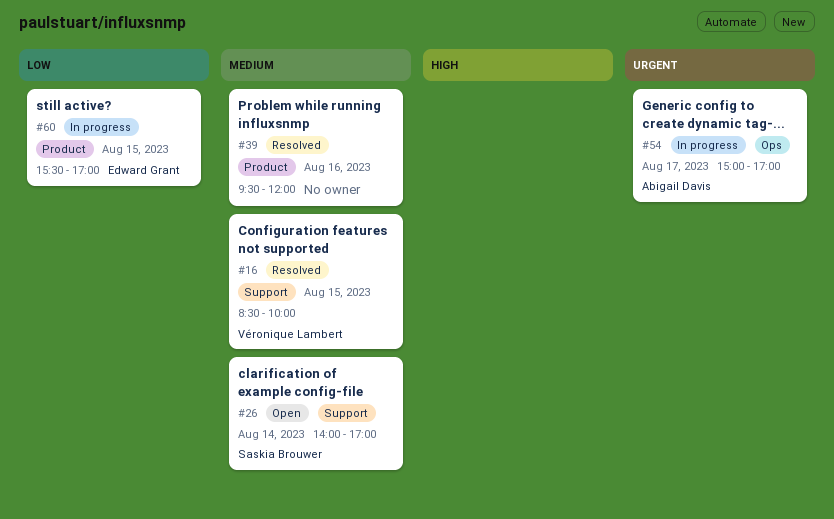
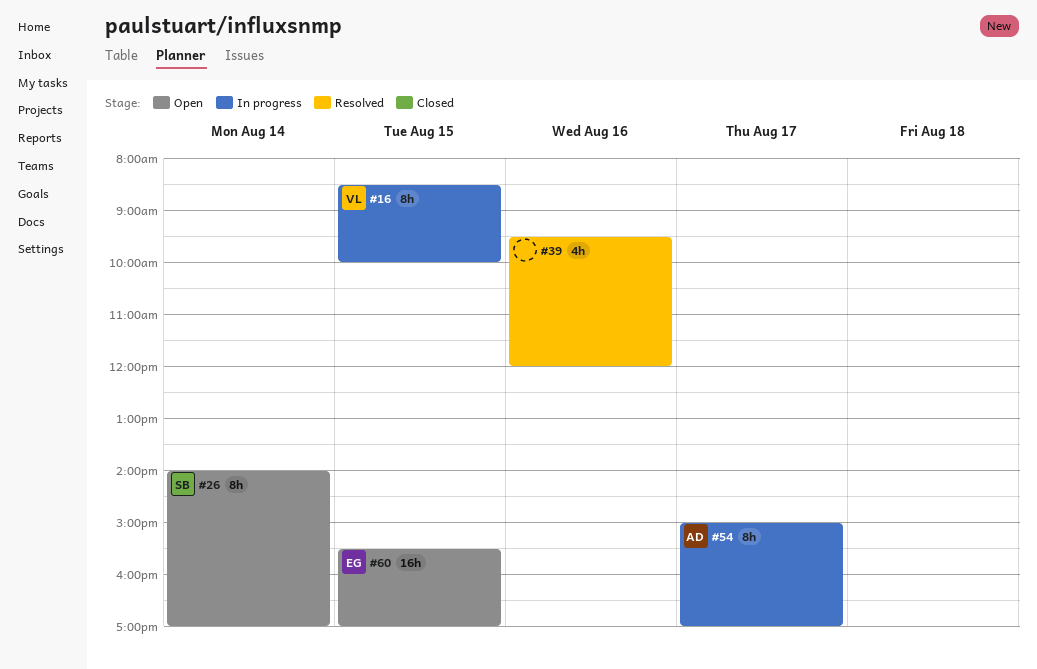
#16, status: Resolved -> In progress
#60, status: In progress -> Open

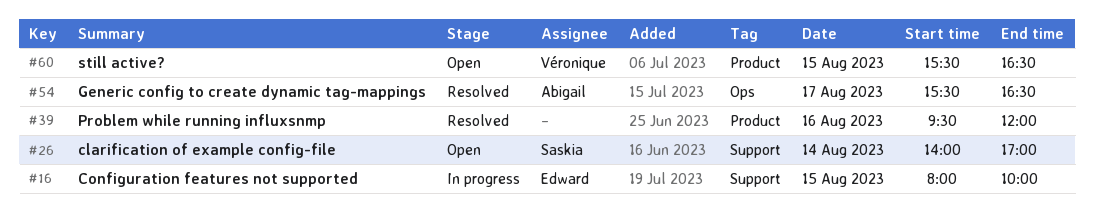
#16, owner: Véronique -> Edward
#16, begins: 08:30 -> 08:00
#54, status: In progress -> Resolved
#54, begins: 15:00 -> 15:30
#54, ends: 17:00 -> 16:30
#60, owner: Edward -> Véronique
#60, ends: 17:00 -> 16:30

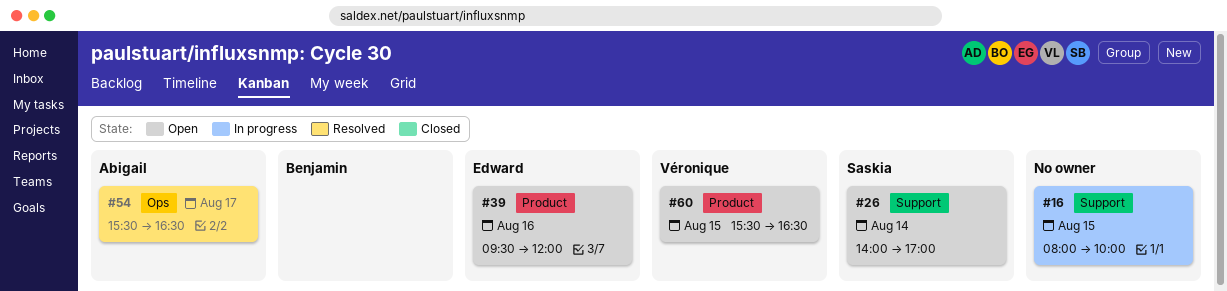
#16, owner: Edward -> none
#39, status: Resolved -> Open
#39, owner: none -> Edward

